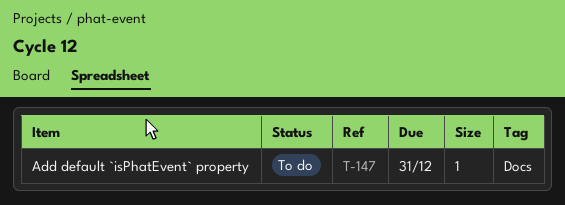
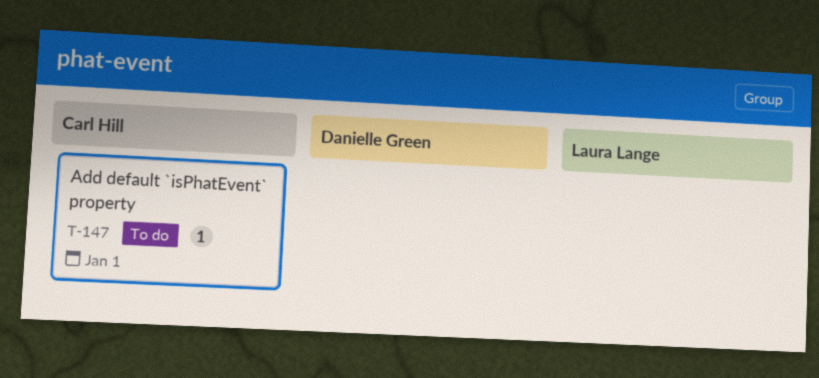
T-147, due: Dec 31 -> Jan 1

